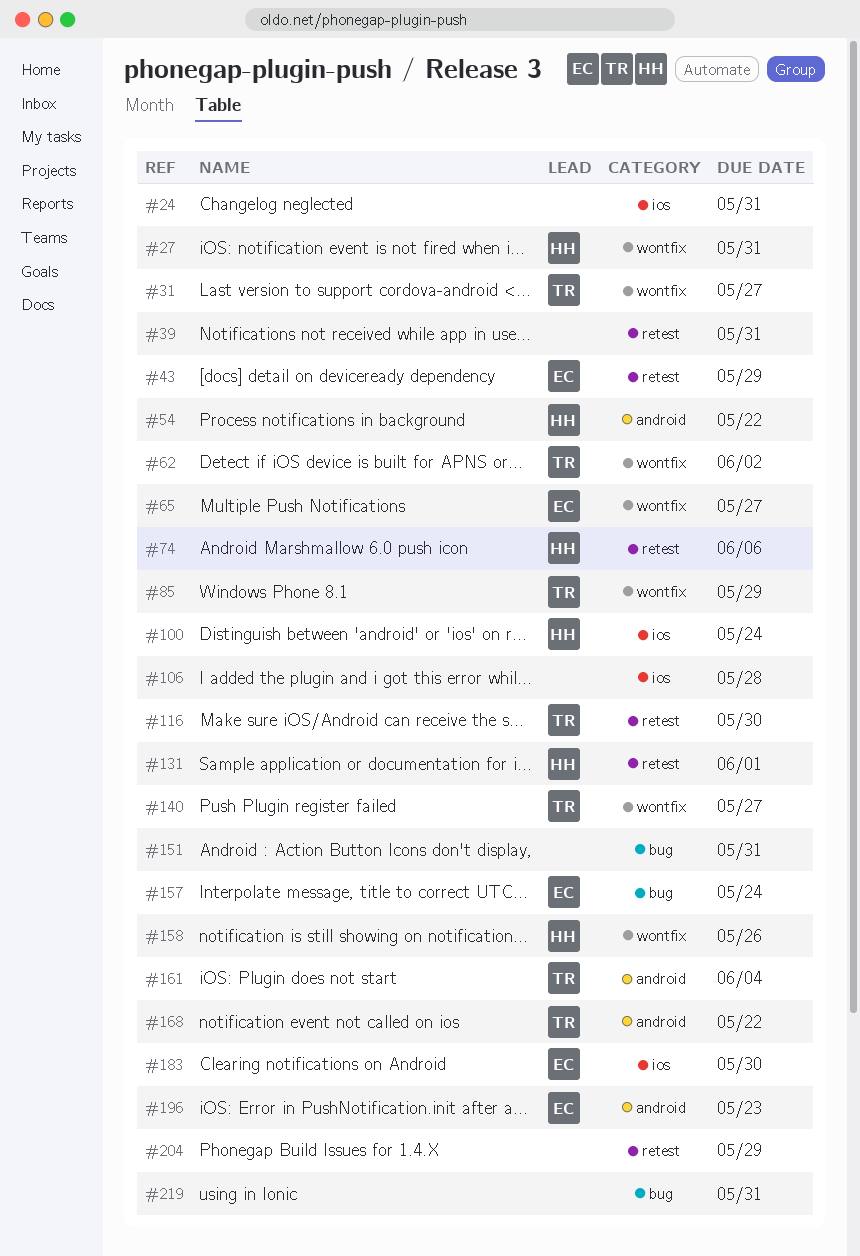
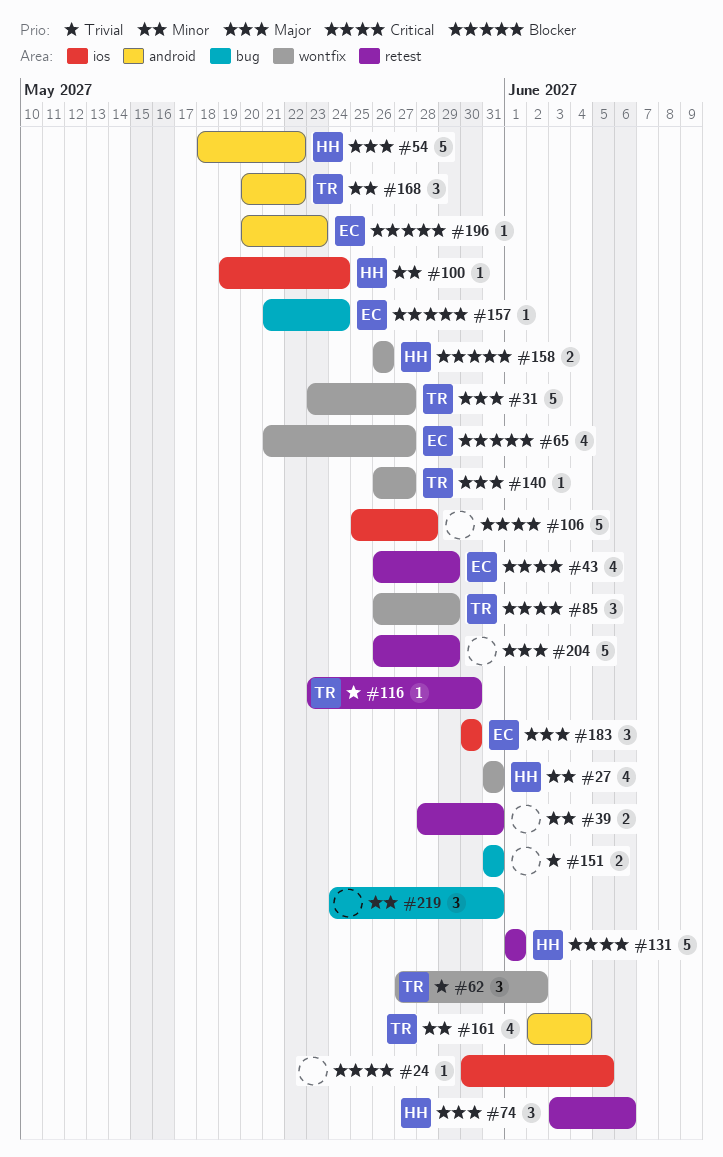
#24, due: May 31 -> Jun 5

